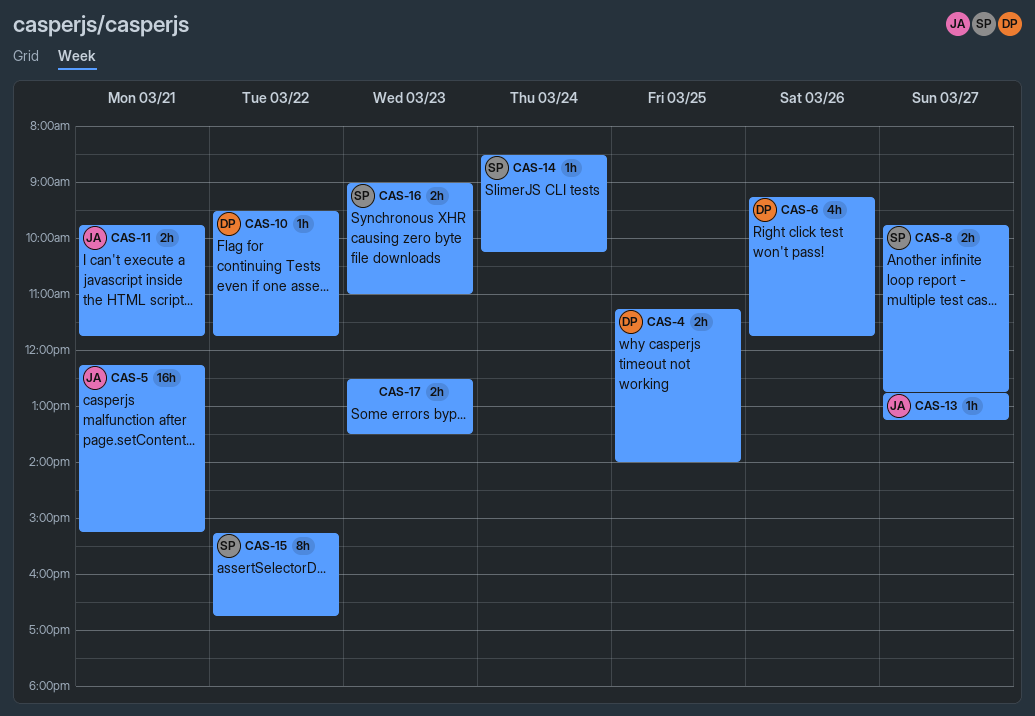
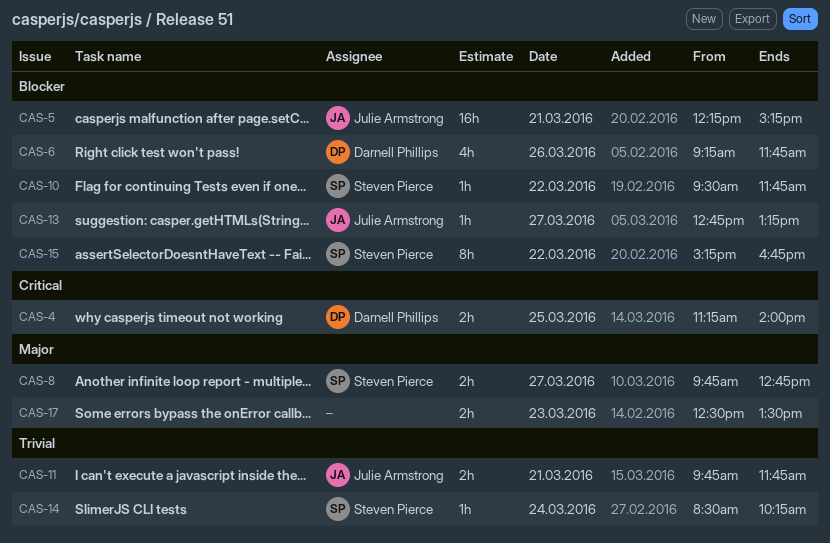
CAS-10, owner: Darnell Phillips -> Steven Pierce
CAS-16: present -> none

